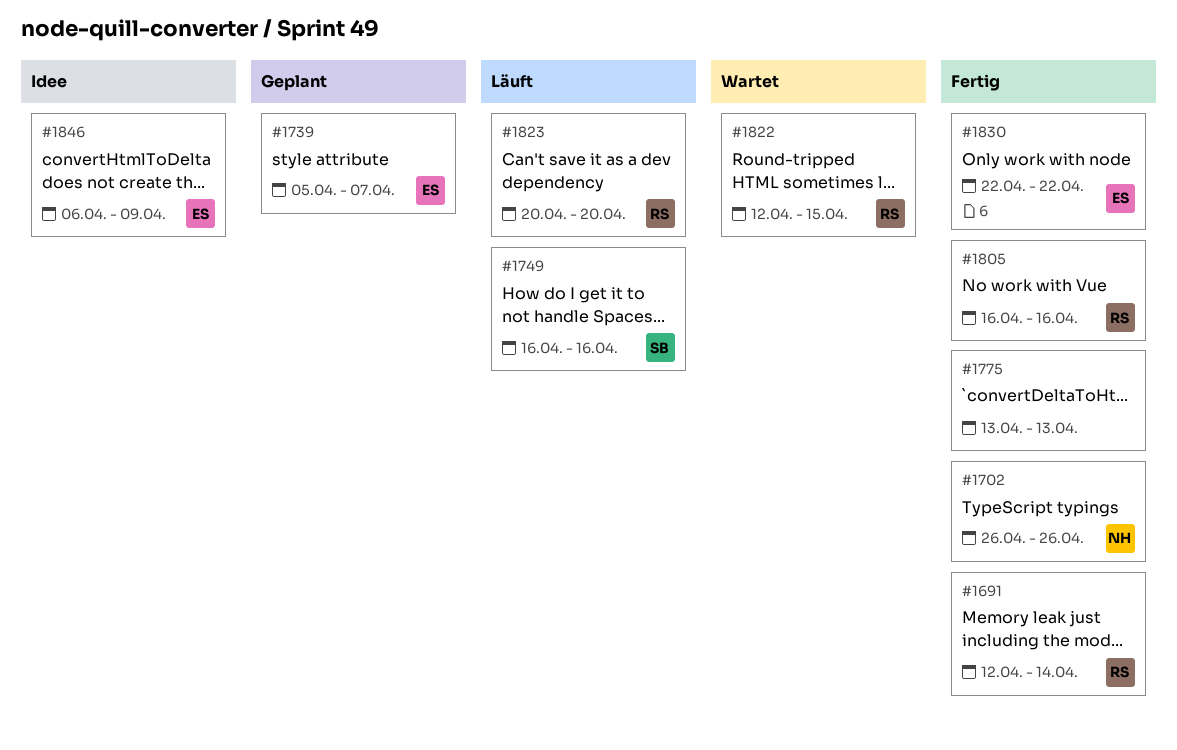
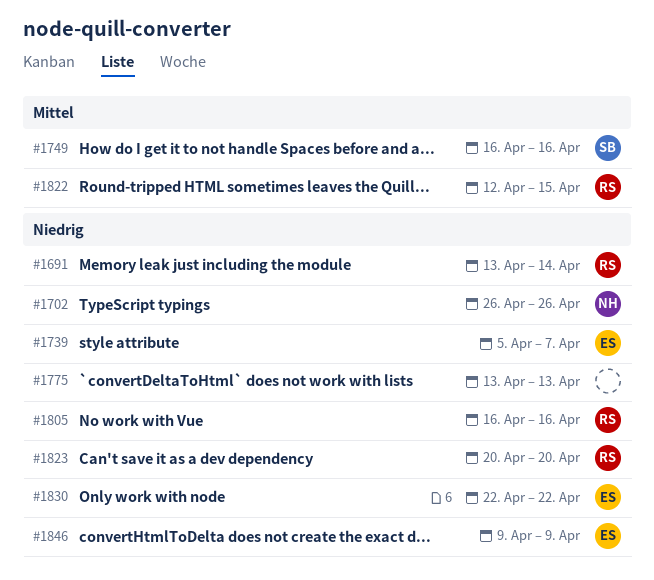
#1691, start: Apr 12 -> Apr 13
#1846, start: Apr 6 -> Apr 9

